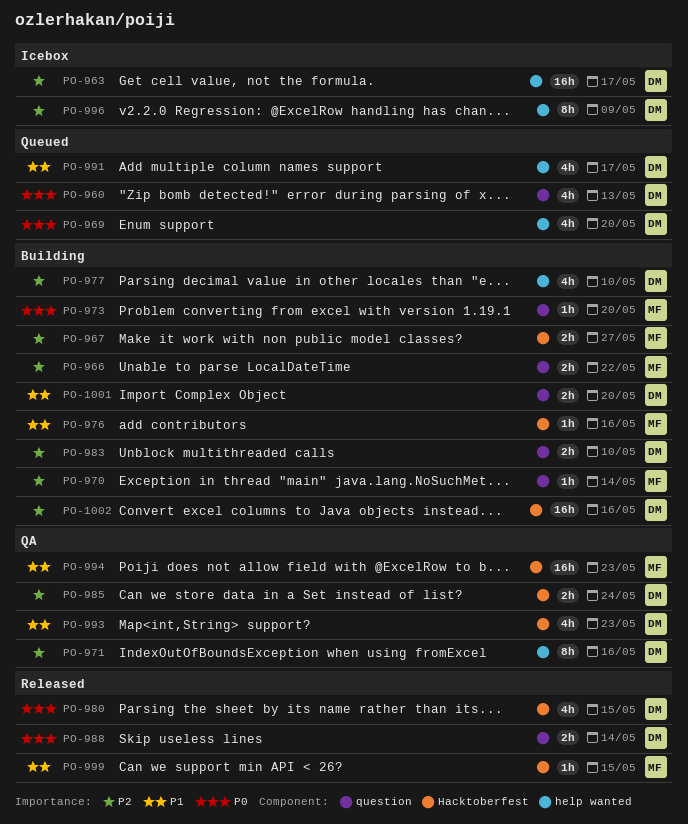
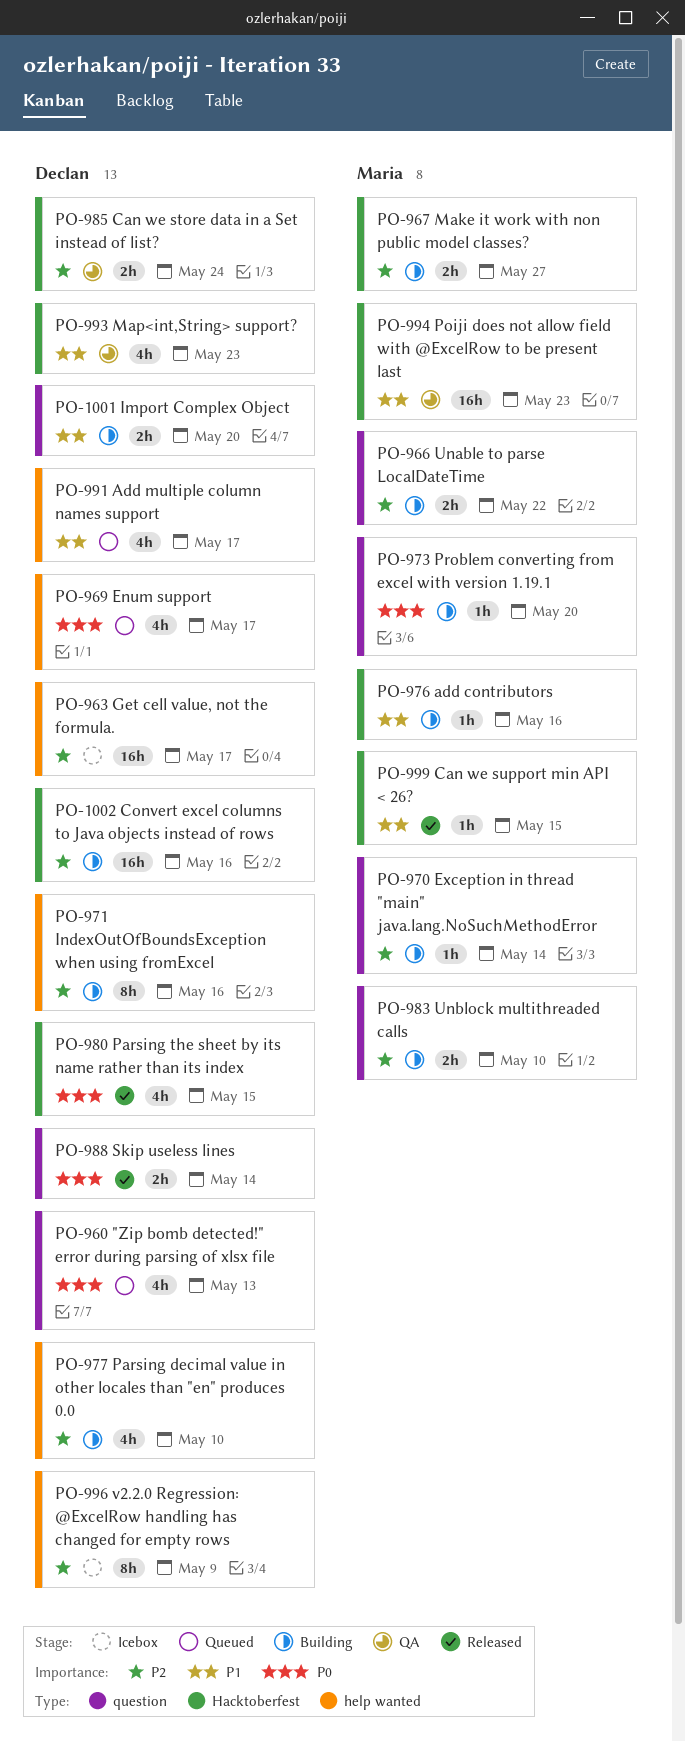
PO-969, due: May 20 -> May 17
PO-971, status: QA -> Building
PO-983, owner: Declan -> Maria

